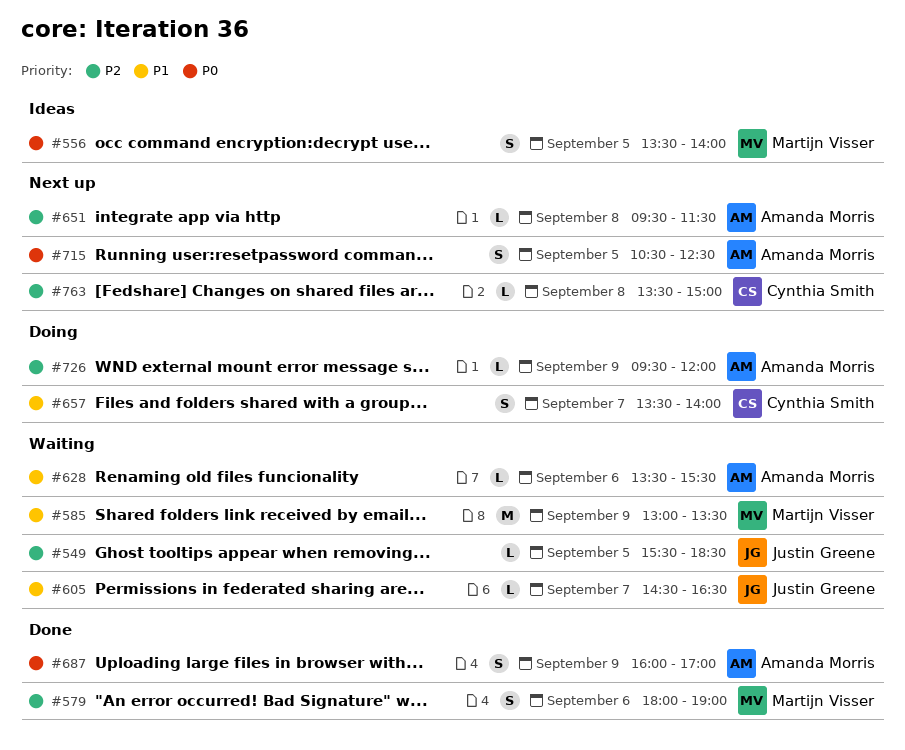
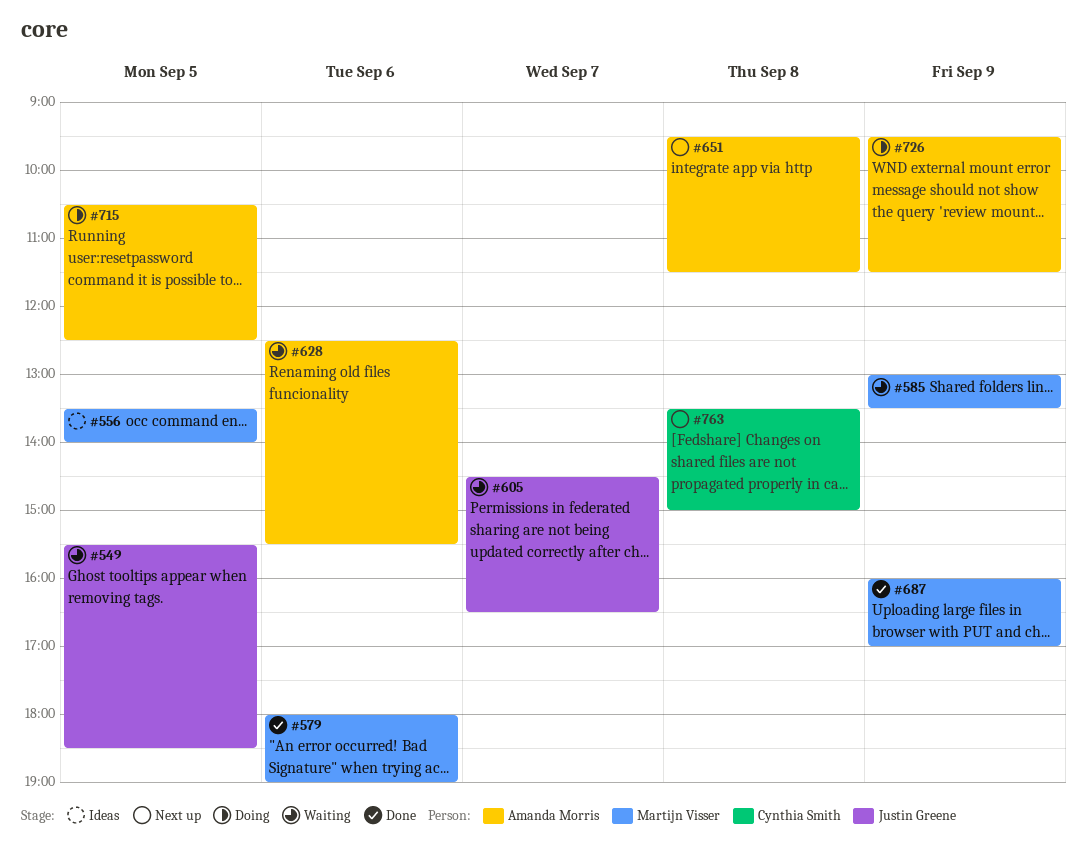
#628, begins: 13:30 -> 12:30
#657: present -> none
#687, owner: Amanda Morris -> Martijn Visser
#715, status: Next up -> Doing
#726, ends: 12:00 -> 11:30

